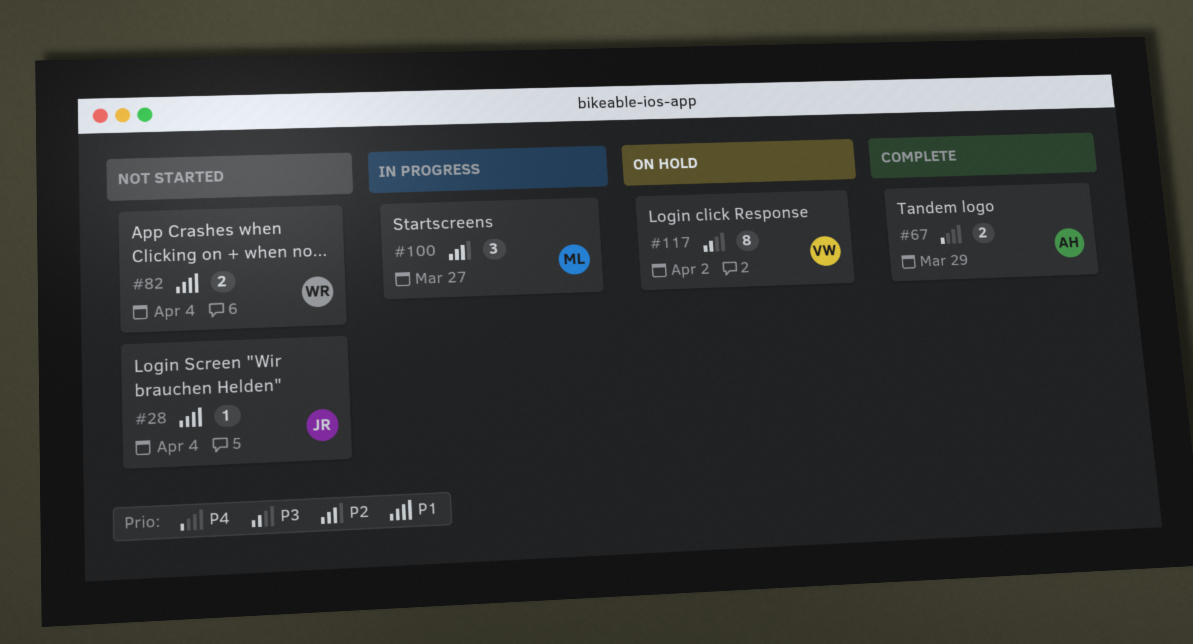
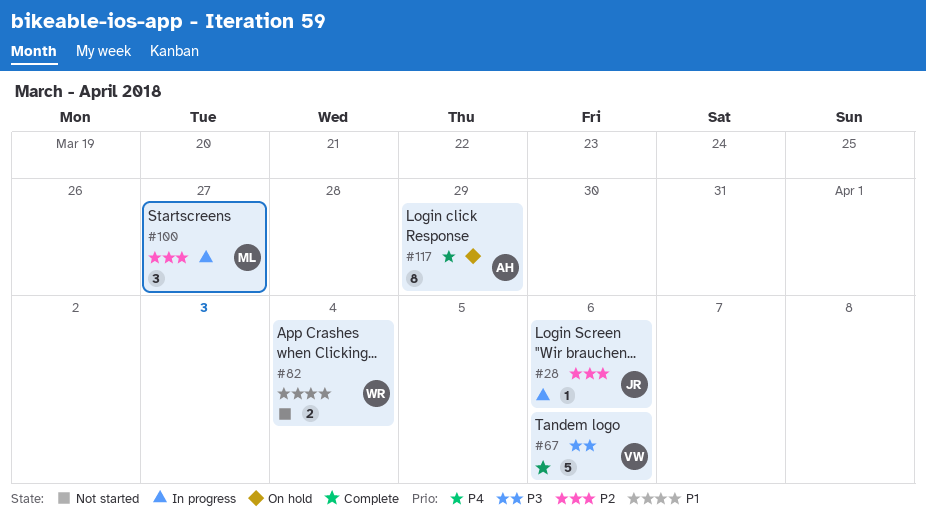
#28, status: Not started -> In progress
#28, priority: P1 -> P2
#28, due: Apr 4 -> Apr 6
#67, owner: AH -> VW
#67, priority: P4 -> P3
#67, estimate: 2 -> 5
#67, due: Mar 29 -> Apr 6
#117, owner: VW -> AH
#117, priority: P3 -> P4
#117, due: Apr 2 -> Mar 29

